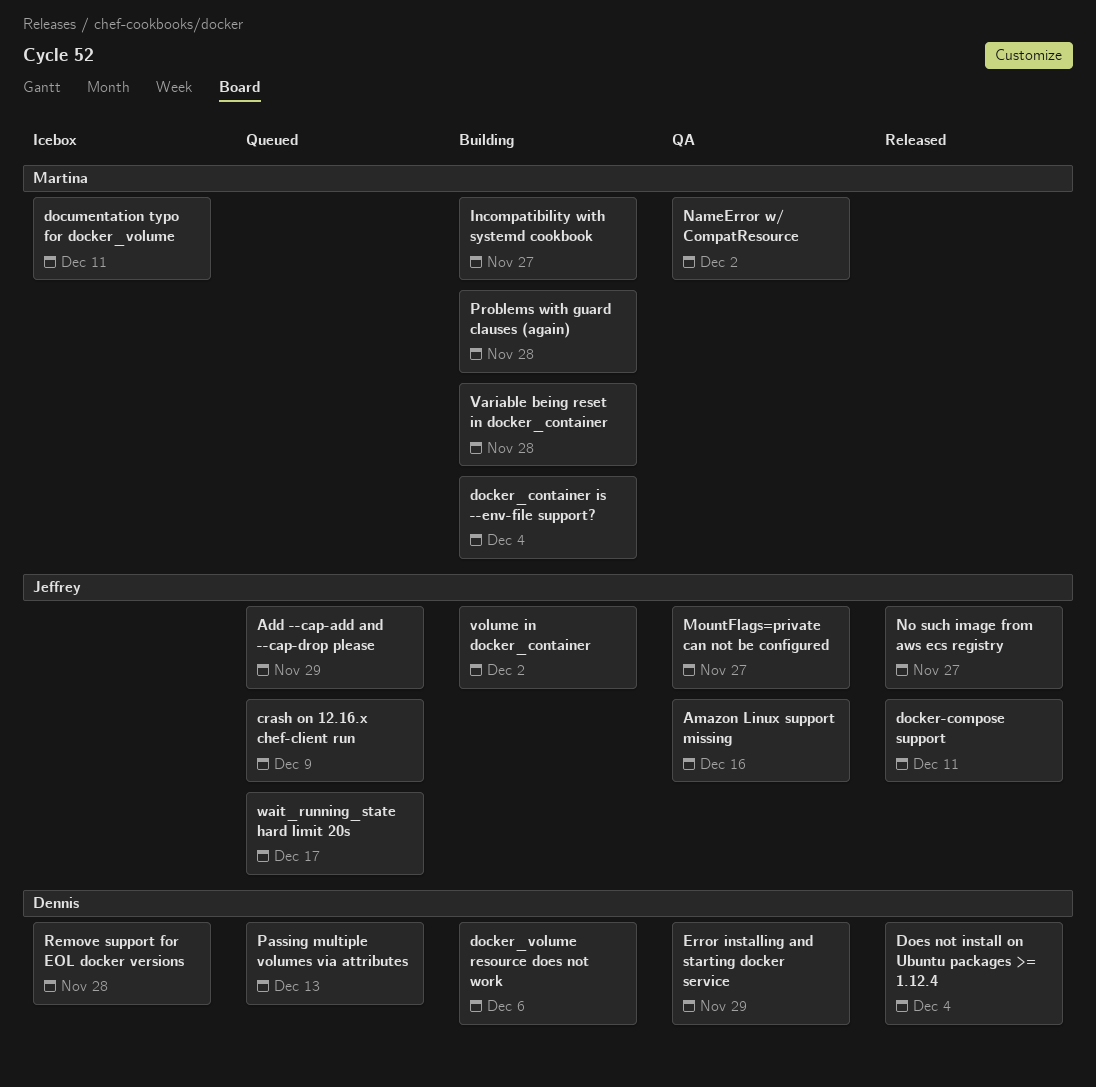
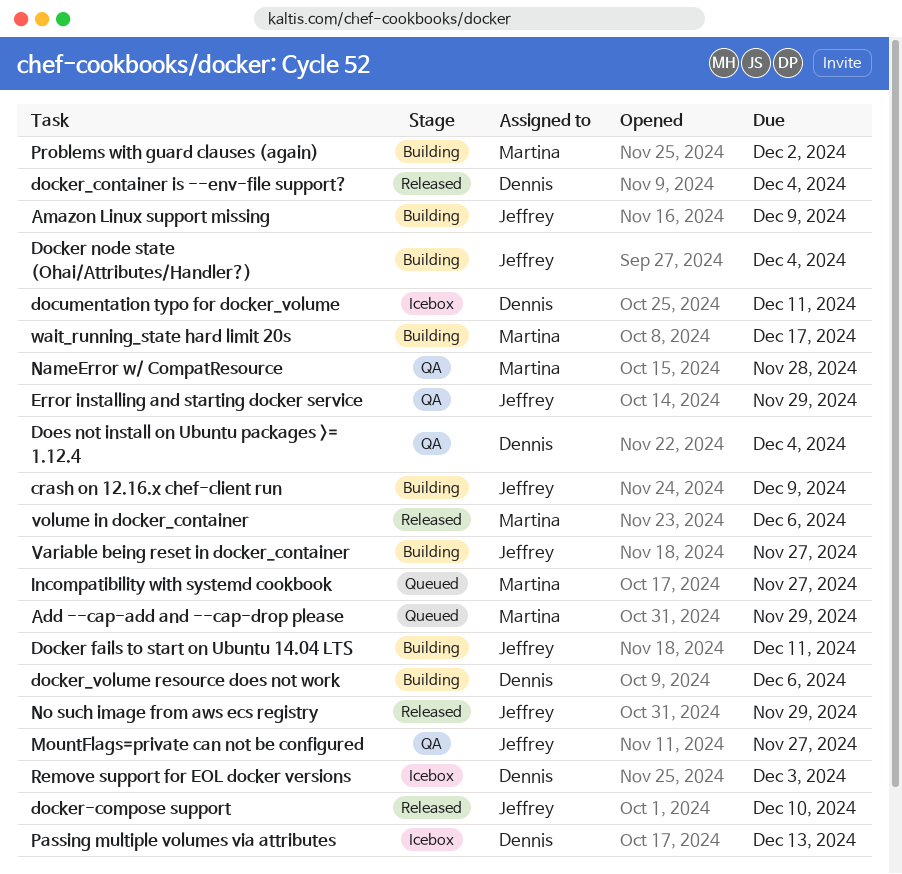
Add --cap-add and --cap-drop please, owner: Jeffrey -> Martina
Amazon Linux support missing, status: QA -> Building
Amazon Linux support missing, due: Dec 16 -> Dec 9
crash on 12.16.x chef-client run, status: Queued -> Building
Docker fails to start on Ubuntu 14.04 LTS: none -> present
Docker node state (Ohai/Attributes/Handler?): none -> present
docker-compose support, due: Dec 11 -> Dec 10
docker_container is --env-file support?, status: Building -> Released
docker_container is --env-file support?, owner: Martina -> Dennis
documentation typo for docker_volume, owner: Martina -> Dennis
Does not install on Ubuntu packages >= 1.12.4, status: Released -> QA
Error installing and starting docker service, owner: Dennis -> Jeffrey
Incompatibility with systemd cookbook, status: Building -> Queued
NameError w/ CompatResource, due: Dec 2 -> Nov 28
No such image from aws ecs registry, due: Nov 27 -> Nov 29
Passing multiple volumes via attributes, status: Queued -> Icebox
Problems with guard clauses (again), due: Nov 28 -> Dec 2
Remove support for EOL docker versions, due: Nov 28 -> Dec 3
Variable being reset in docker_container, owner: Martina -> Jeffrey
Variable being reset in docker_container, due: Nov 28 -> Nov 27
volume in docker_container, status: Building -> Released
volume in docker_container, owner: Jeffrey -> Martina
volume in docker_container, due: Dec 2 -> Dec 6
wait_running_state hard limit 20s, status: Queued -> Building
wait_running_state hard limit 20s, owner: Jeffrey -> Martina

